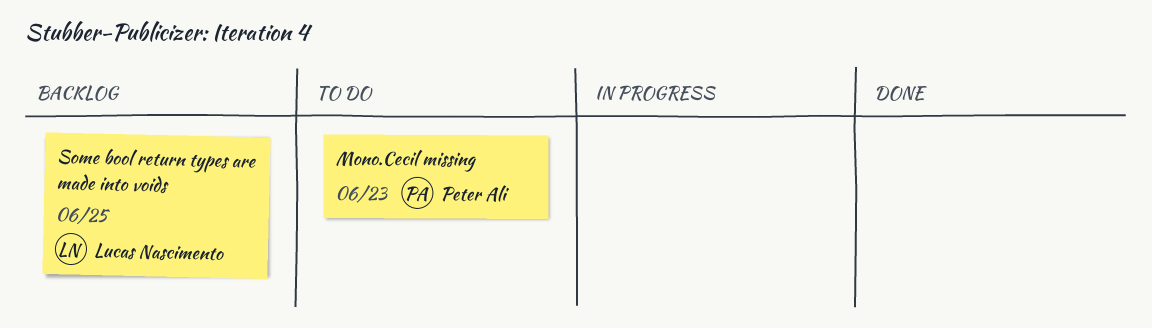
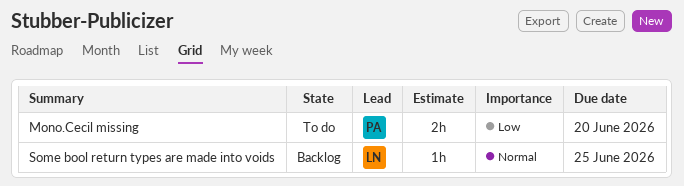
Mono.Cecil missing, due: Jun 23 -> Jun 20

